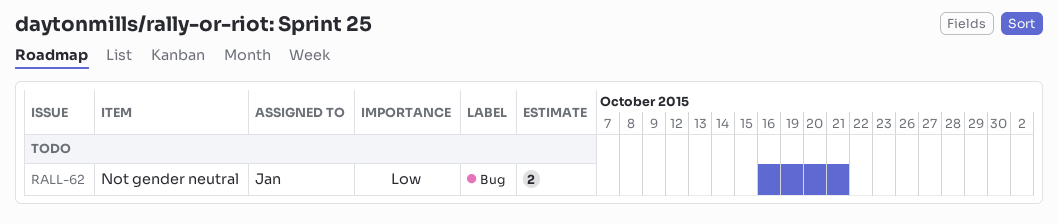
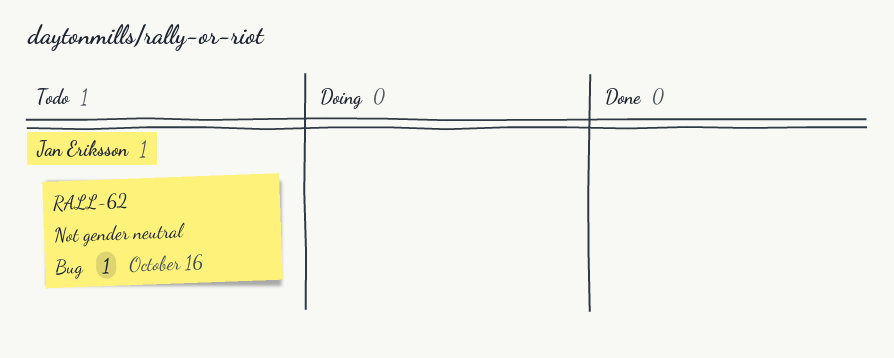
RALL-62, estimate: 2 -> 1
RALL-62, due: Oct 21 -> Oct 16

